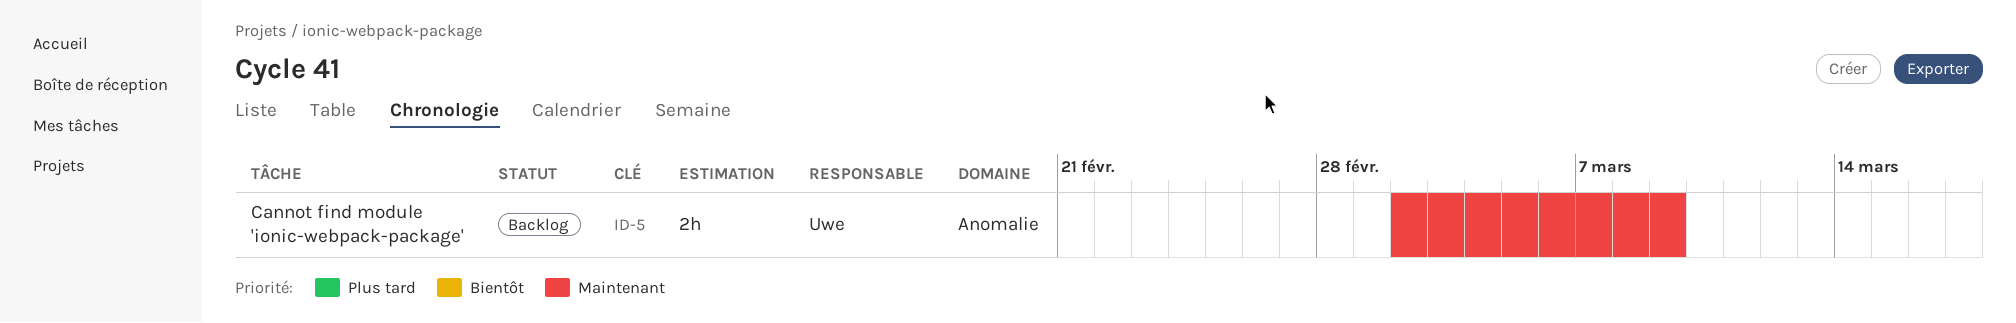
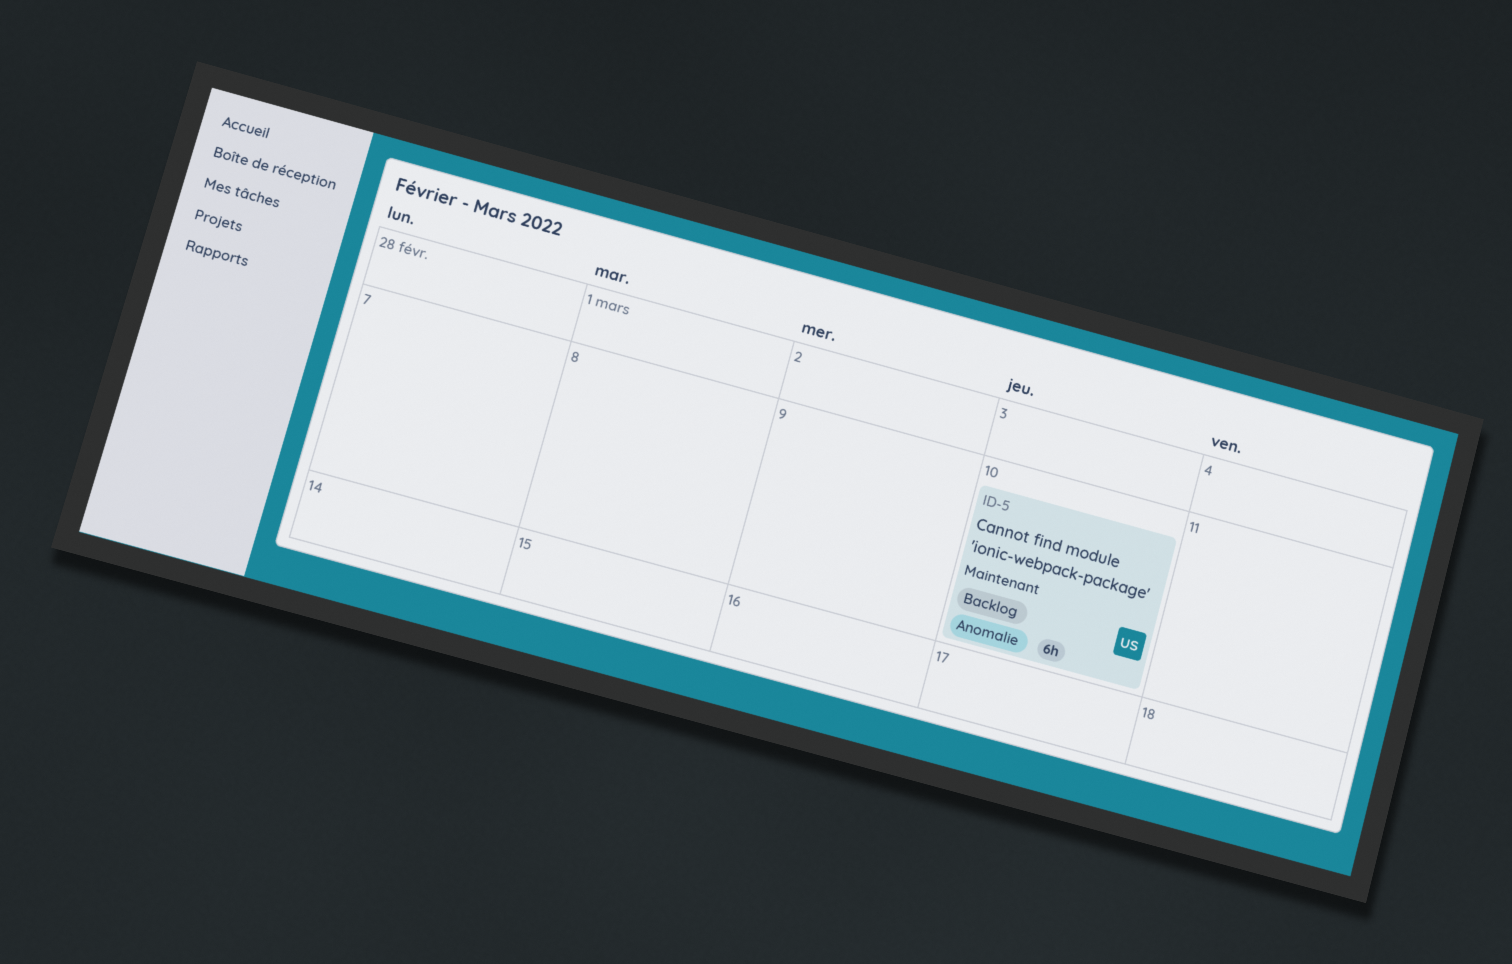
ID-5, estimate: 2h -> 6h
ID-5, due: Mar 9 -> Mar 10

